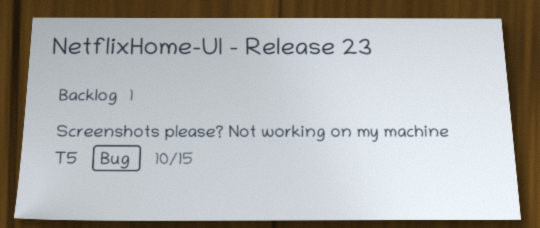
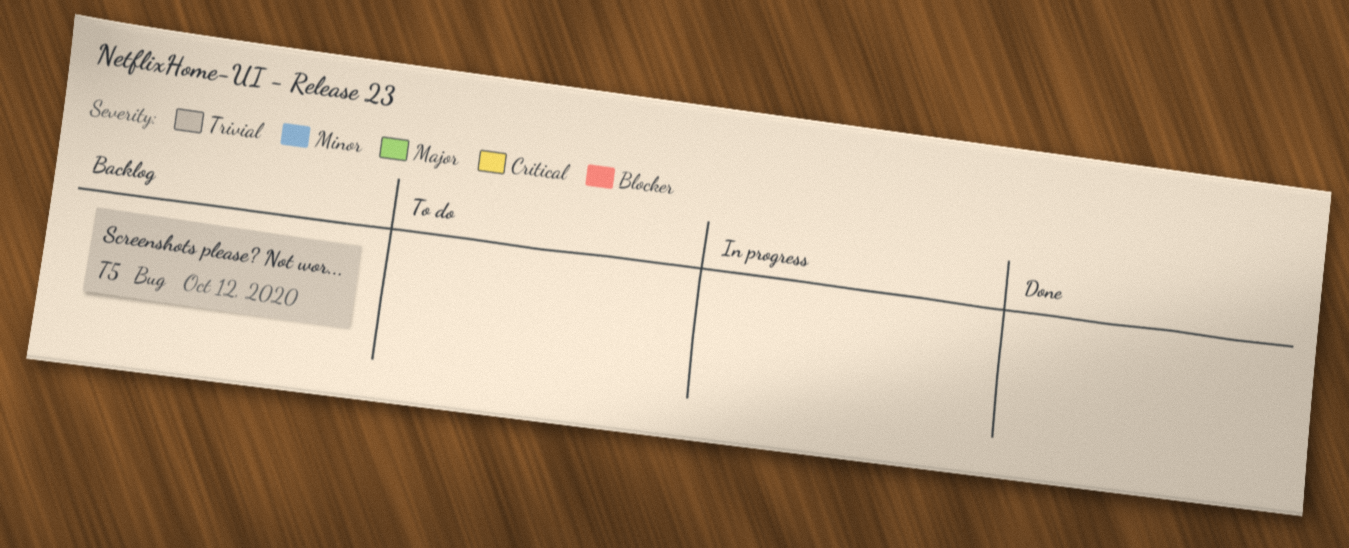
T5, due: Oct 15 -> Oct 12

